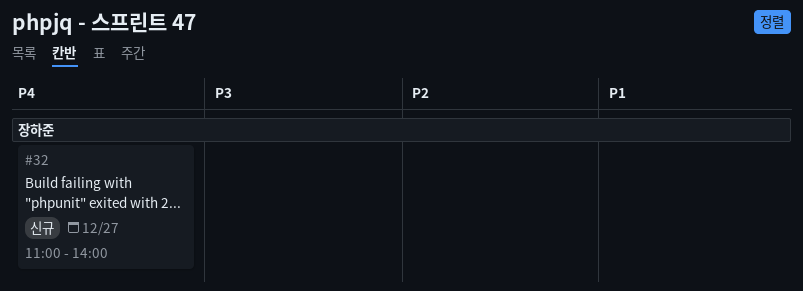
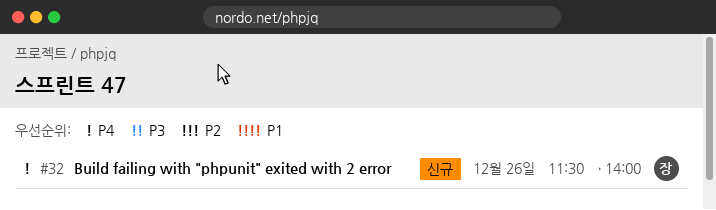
#32, day: Dec 27 -> Dec 26
#32, begins: 11:00 -> 11:30

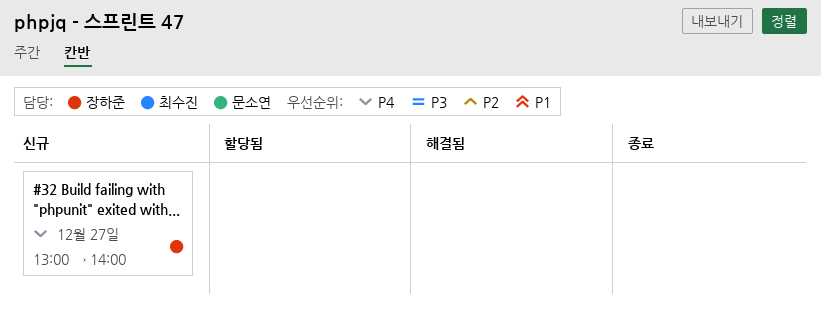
#32, day: Dec 26 -> Dec 27
#32, begins: 11:30 -> 13:00

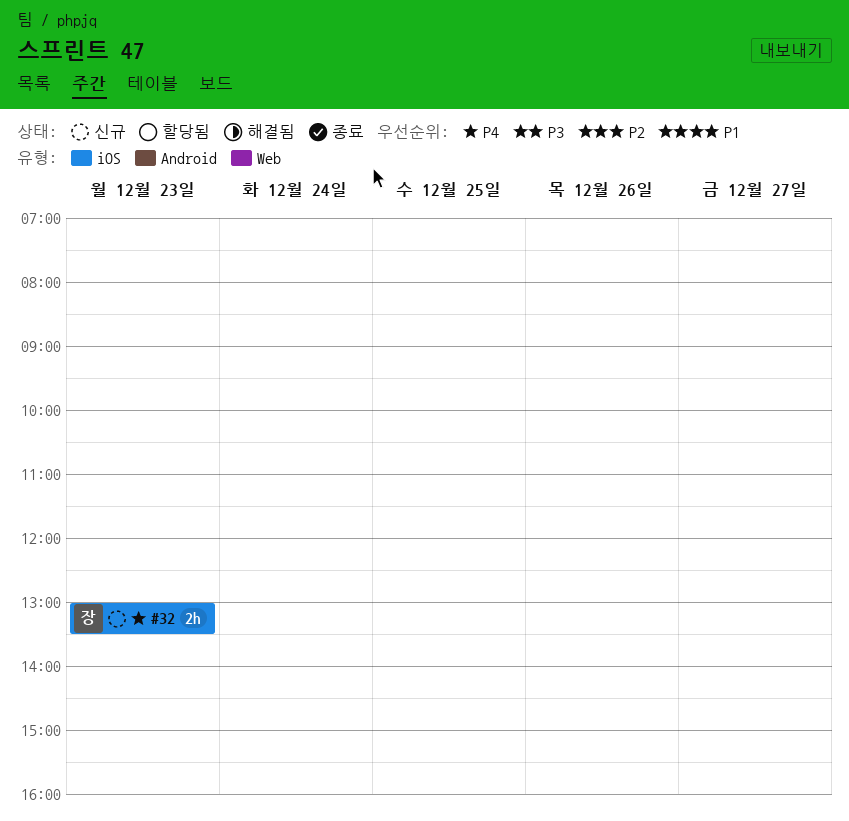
#32, day: Dec 27 -> Dec 23
#32, ends: 14:00 -> 13:30

